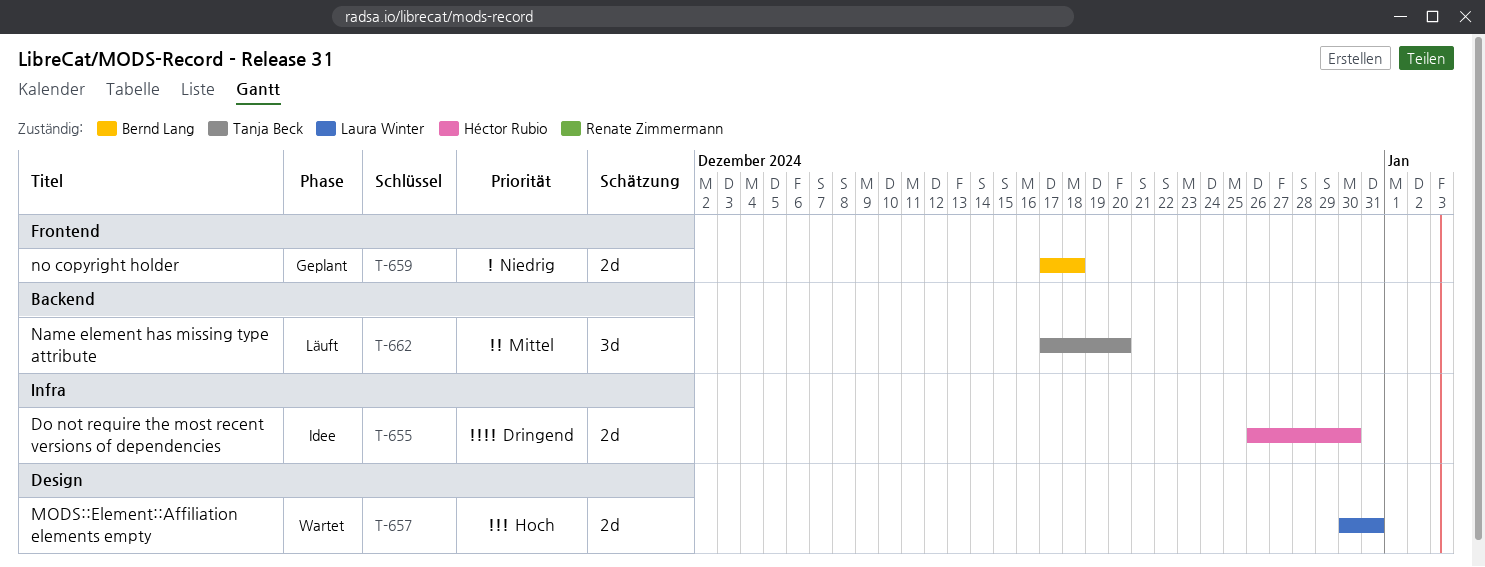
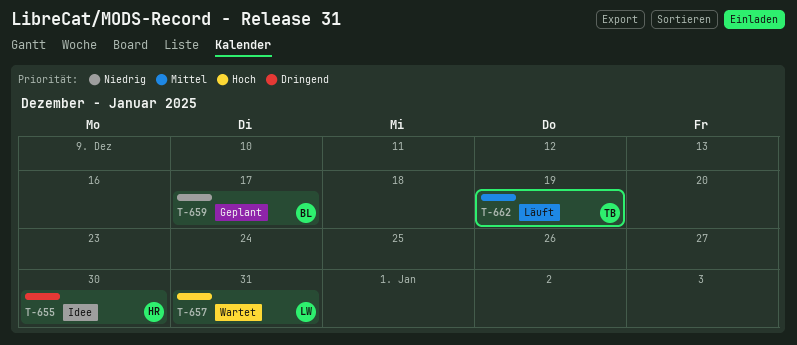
T-659, due: Dec 18 -> Dec 17
T-662, due: Dec 20 -> Dec 19

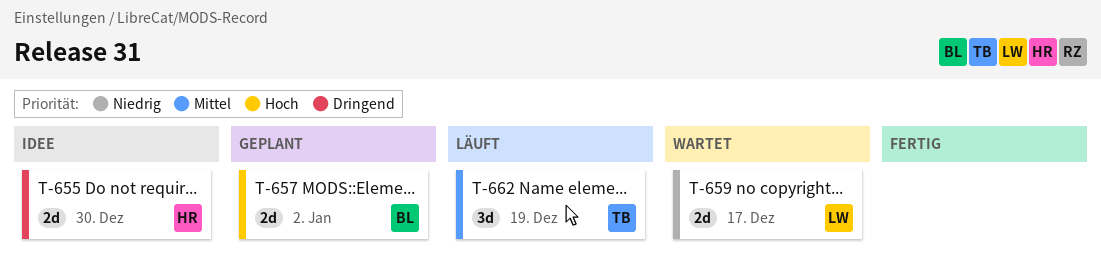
T-657, status: Wartet -> Geplant
T-657, owner: LW -> BL
T-657, due: Dec 31 -> Jan 2
T-659, status: Geplant -> Wartet
T-659, owner: BL -> LW

